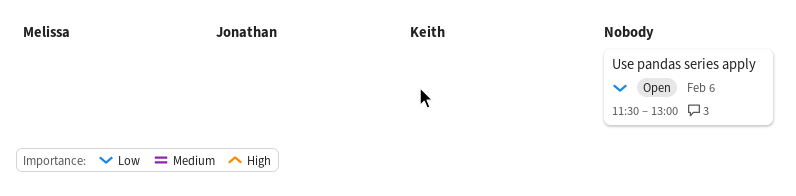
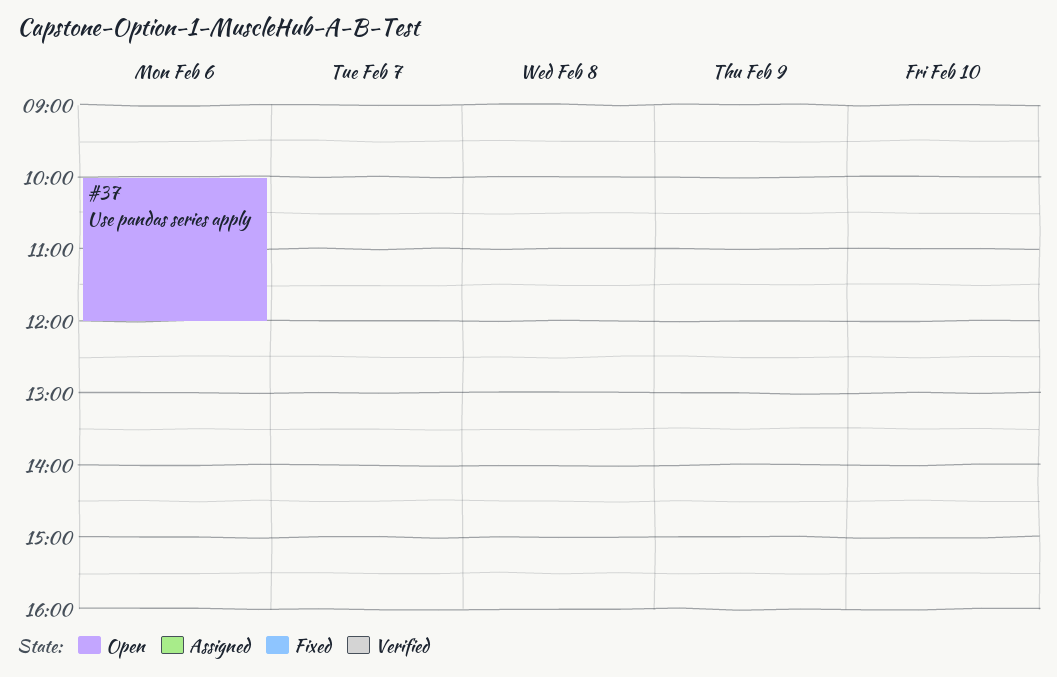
Use pandas series apply, begins: 11:30 -> 10:00
Use pandas series apply, ends: 13:00 -> 12:00

